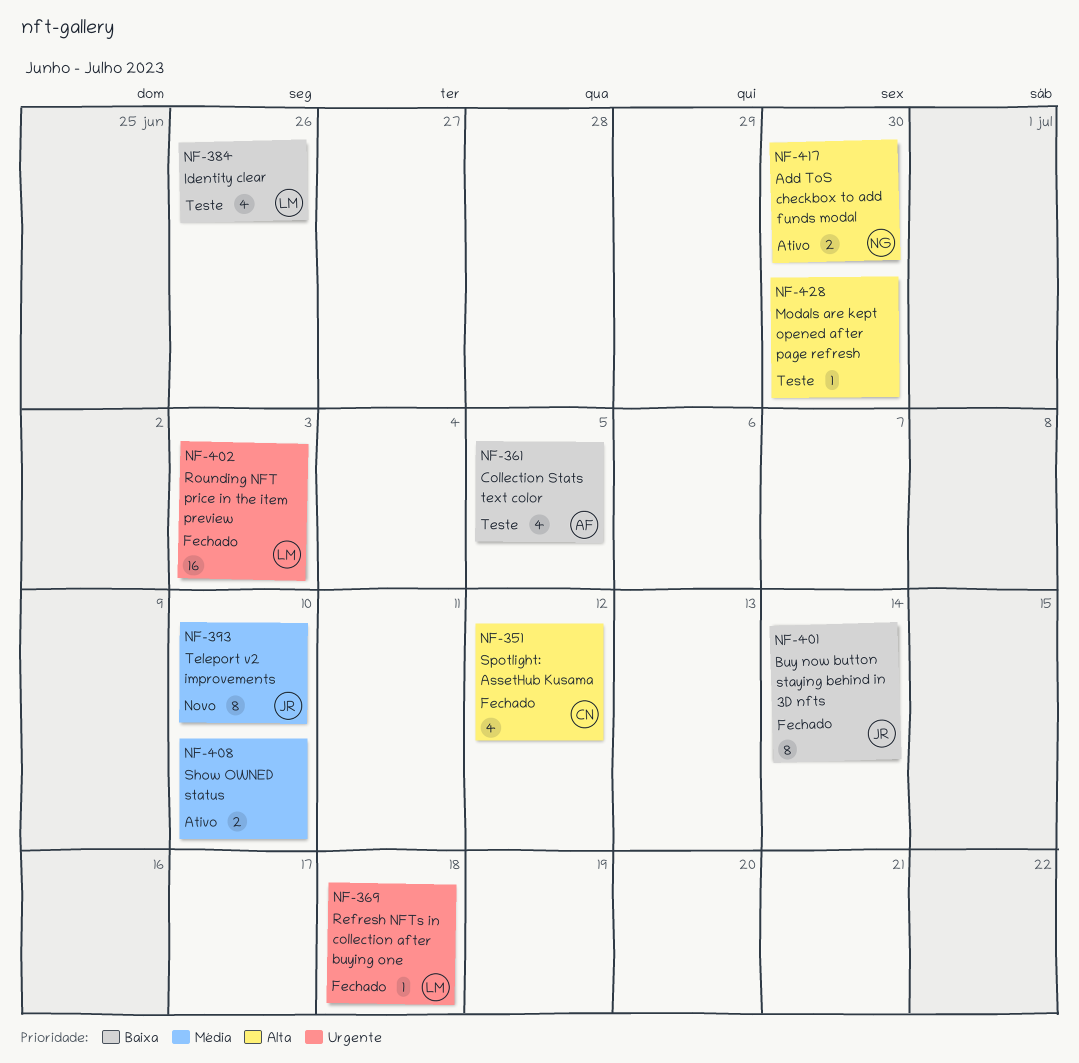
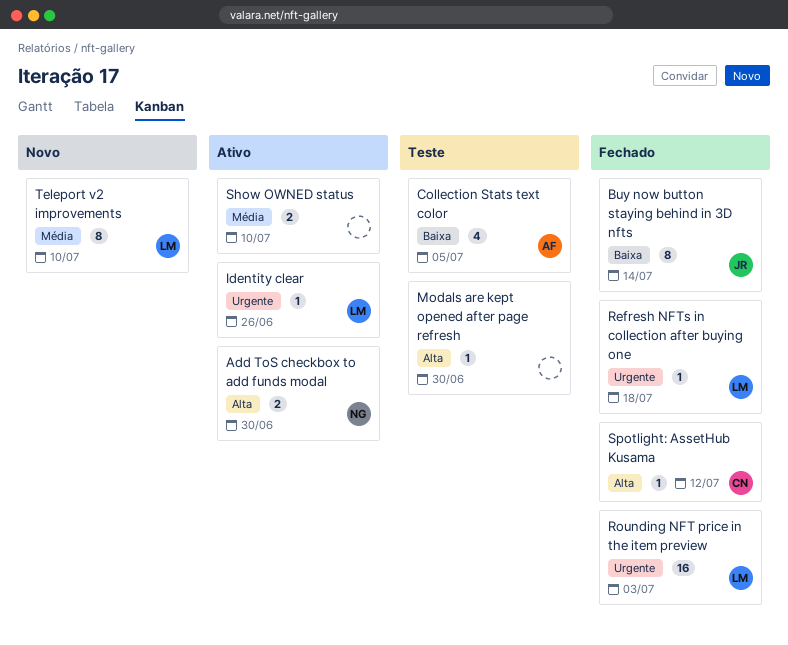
Identity clear, status: Teste -> Ativo
Identity clear, priority: Baixa -> Urgente
Identity clear, estimate: 4 -> 1
Spotlight: AssetHub Kusama, estimate: 4 -> 1
Teleport v2 improvements, owner: JR -> LM

